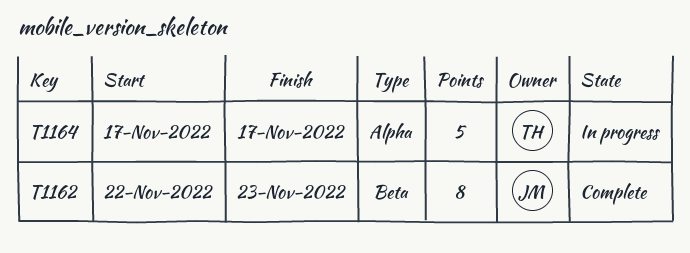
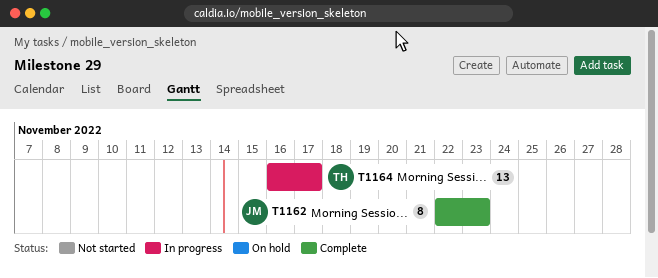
T1164, estimate: 5 -> 13
T1164, start: Nov 17 -> Nov 16

